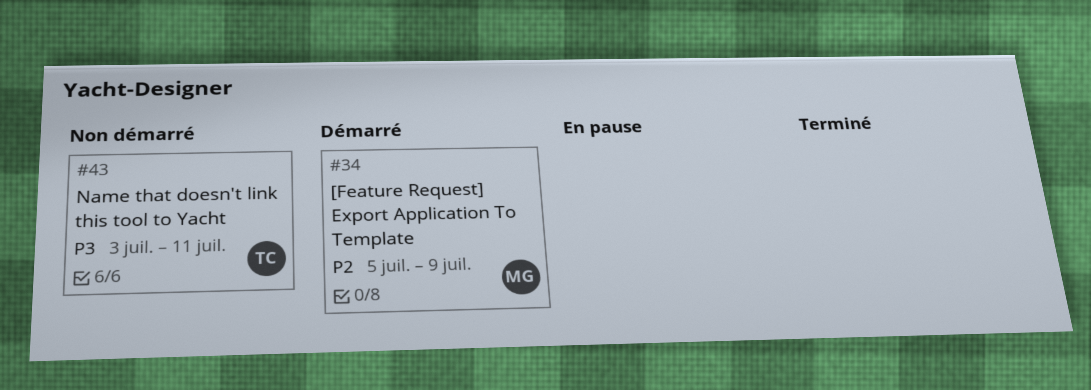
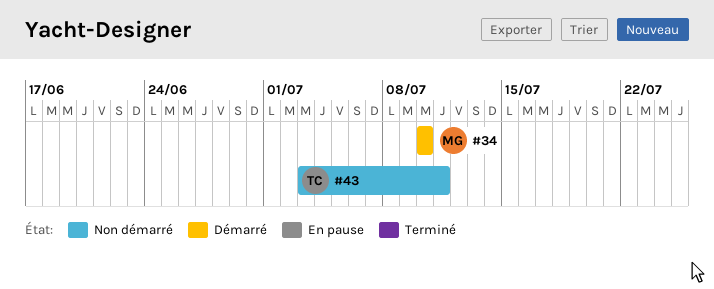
#34, start: Jul 5 -> Jul 10
#34, due: Jul 9 -> Jul 10

